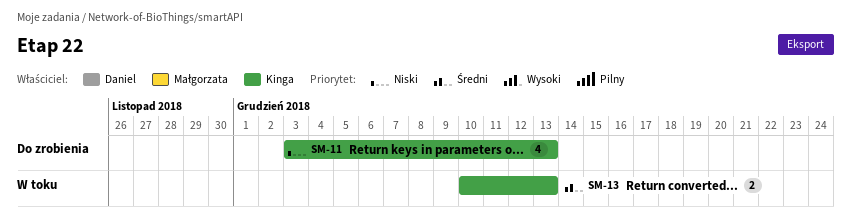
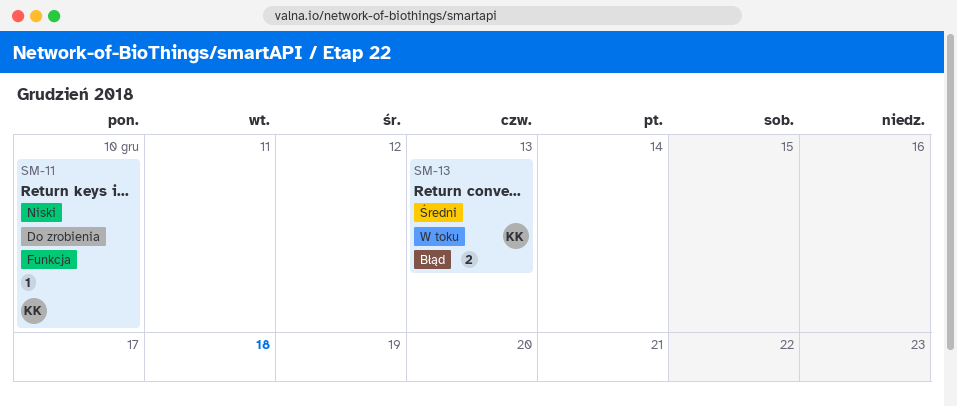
SM-11, estimate: 4 -> 1
SM-11, due: Dec 13 -> Dec 10

